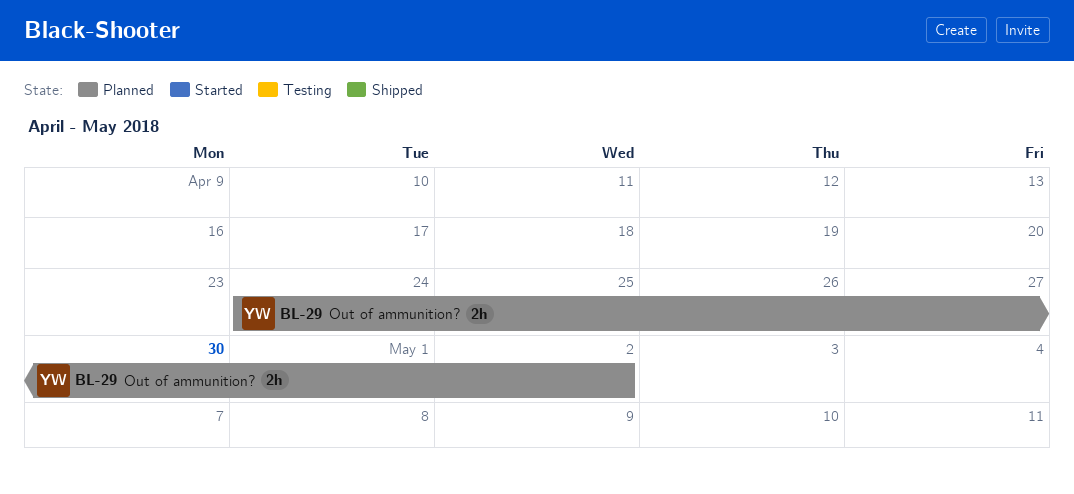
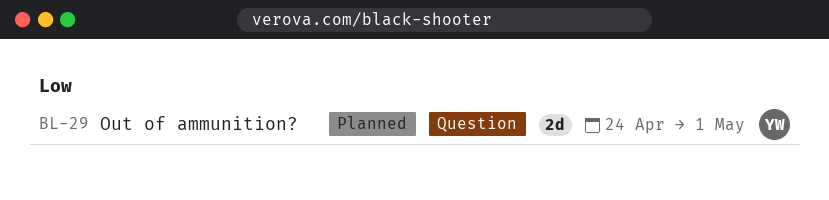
BL-29, estimate: 2h -> 2d
BL-29, due: May 2 -> May 1

